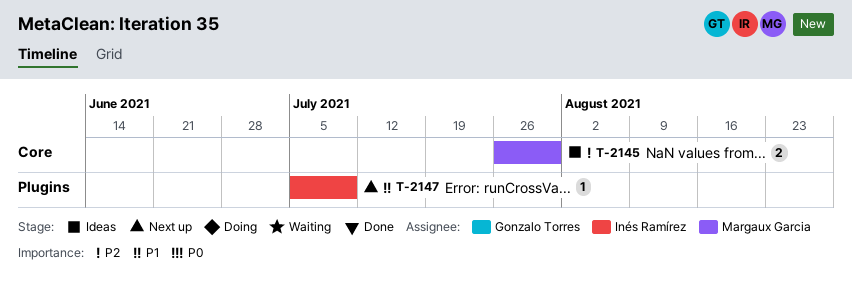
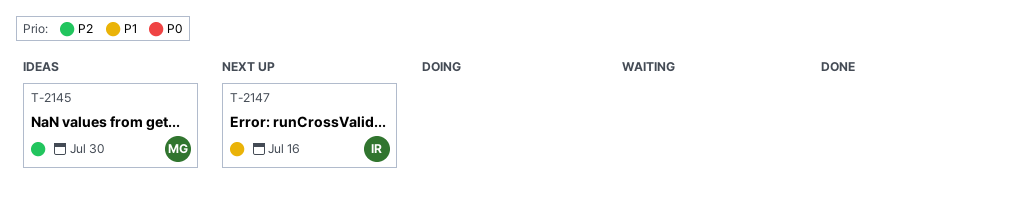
T-2147, due: Jul 9 -> Jul 16

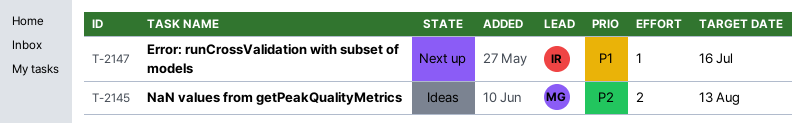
T-2145, due: Jul 30 -> Aug 13

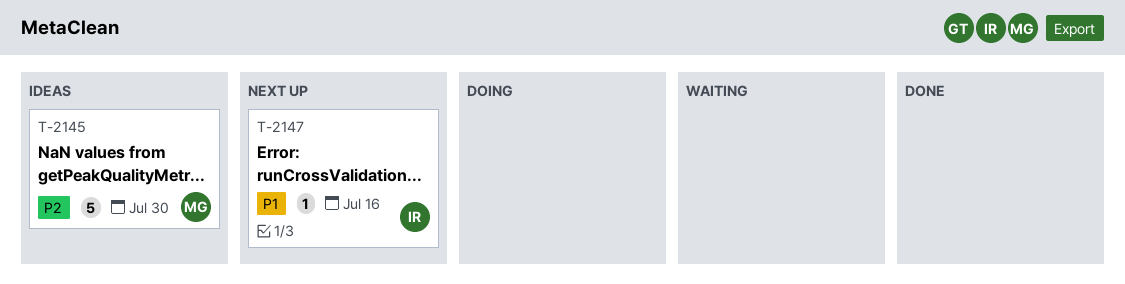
T-2145, estimate: 2 -> 5
T-2145, due: Aug 13 -> Jul 30

